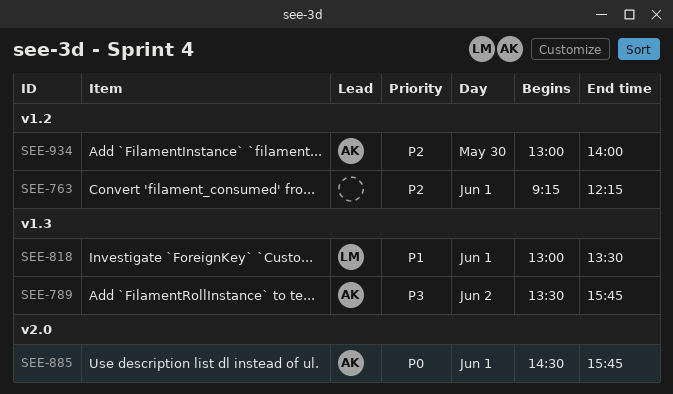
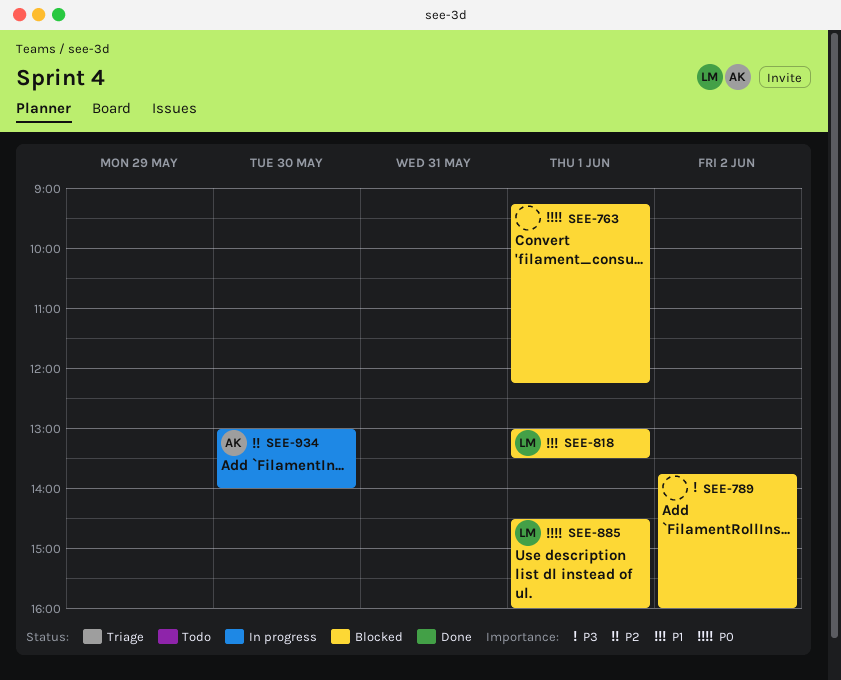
SEE-763, priority: P2 -> P0
SEE-789, owner: AK -> none
SEE-789, begins: 13:30 -> 13:45
SEE-789, ends: 15:45 -> 16:00
SEE-885, owner: AK -> LM
SEE-885, ends: 15:45 -> 16:00

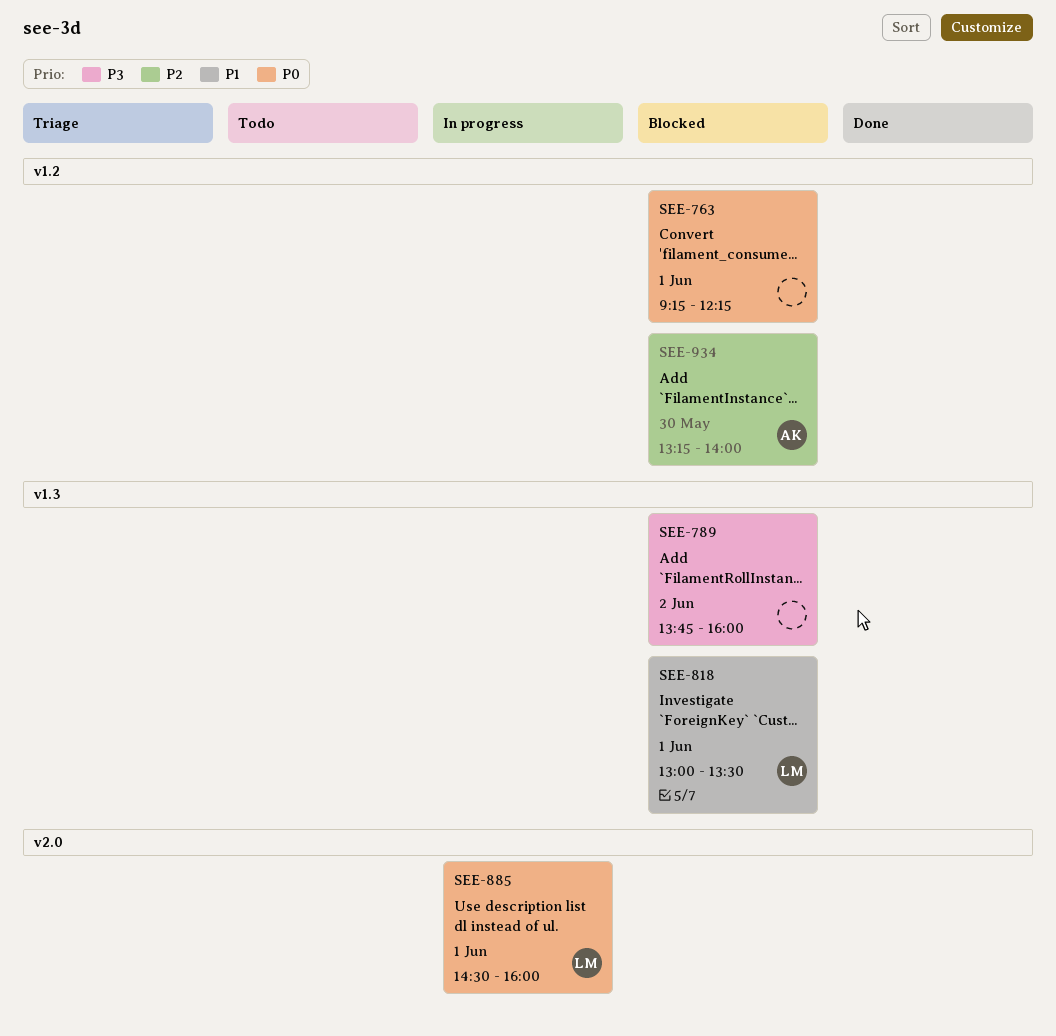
SEE-885, status: Blocked -> In progress
SEE-934, status: In progress -> Blocked
SEE-934, begins: 13:00 -> 13:15

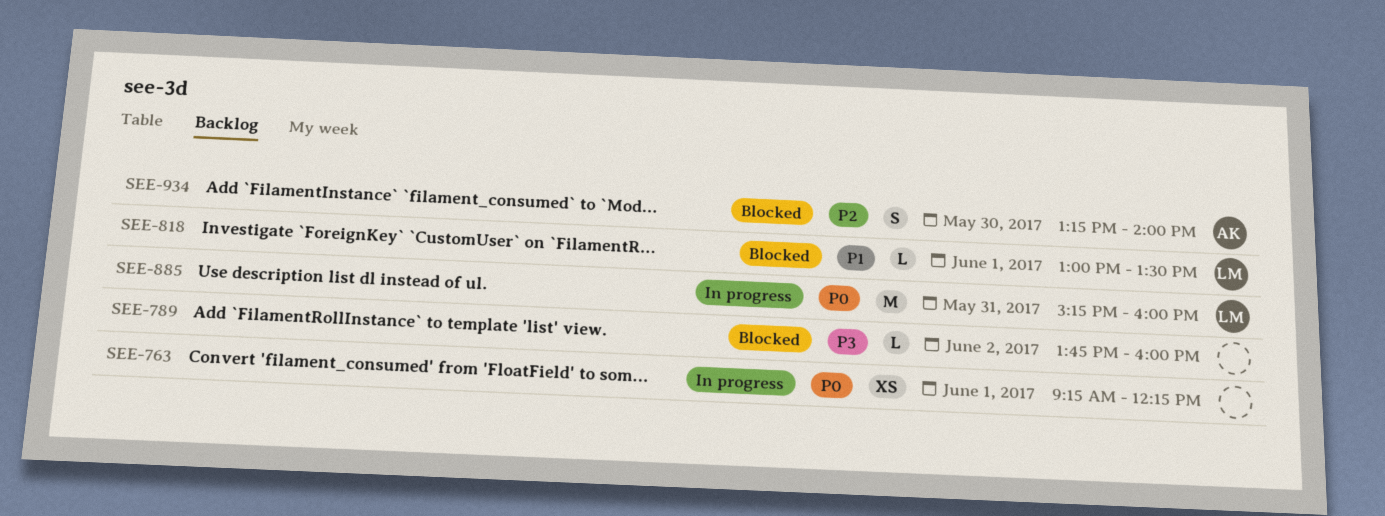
SEE-763, status: Blocked -> In progress
SEE-885, day: Jun 1 -> May 31
SEE-885, begins: 14:30 -> 15:15

